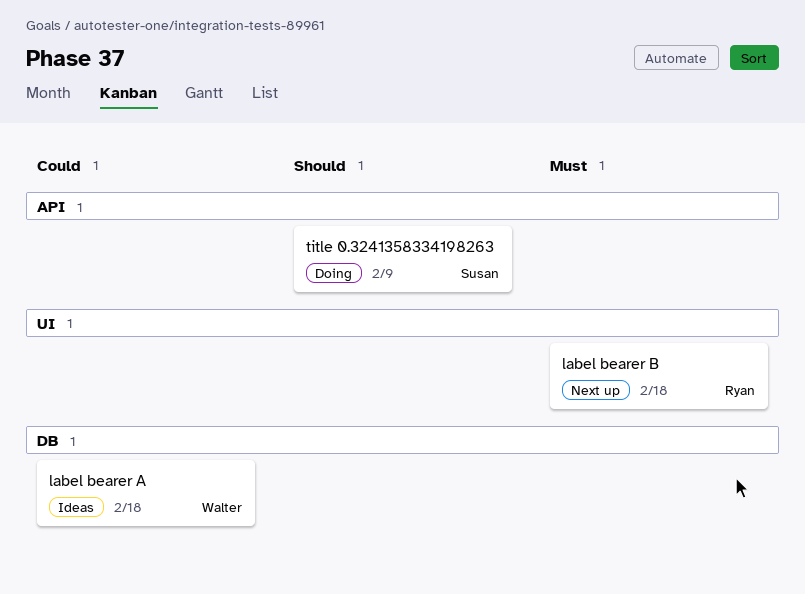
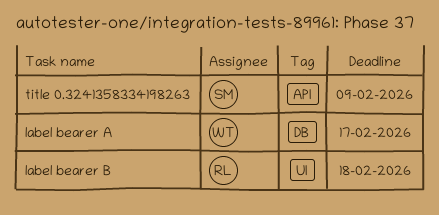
label bearer A, due: Feb 18 -> Feb 17

